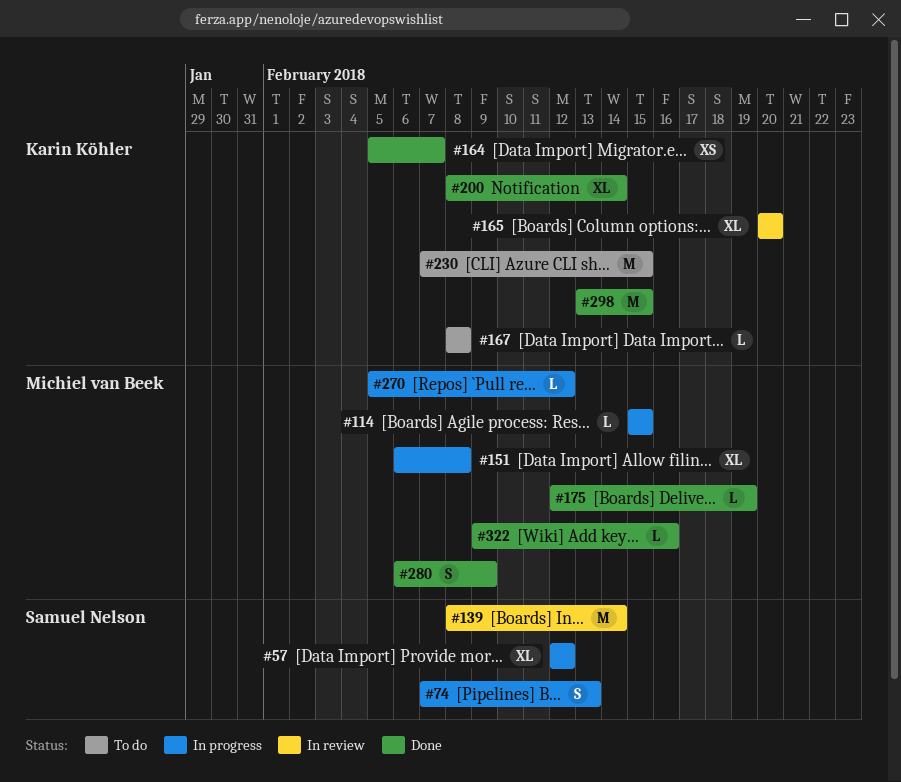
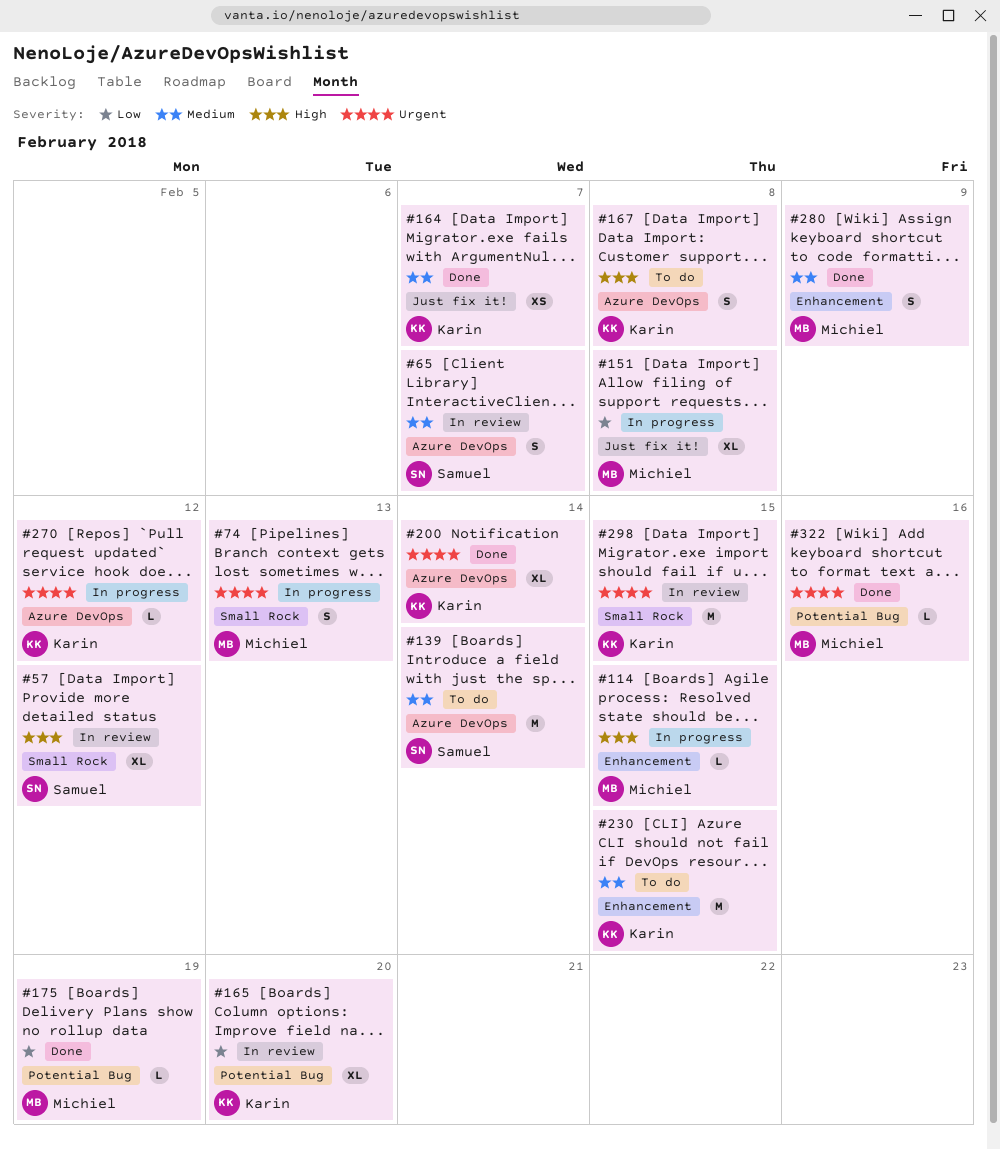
#57, status: In progress -> In review
#65: none -> present
#74, owner: Samuel Nelson -> Michiel van Beek
#139, status: In review -> To do
#167, estimate: L -> S
#270, owner: Michiel van Beek -> Karin Köhler
#298, status: Done -> In review

